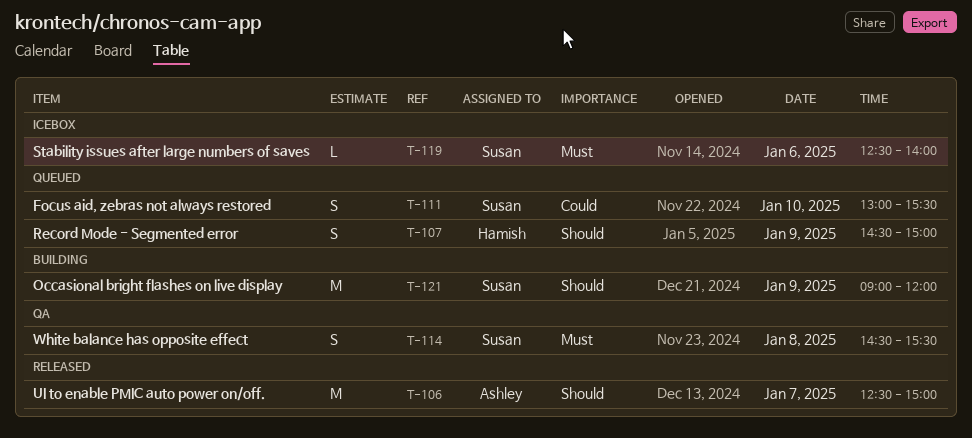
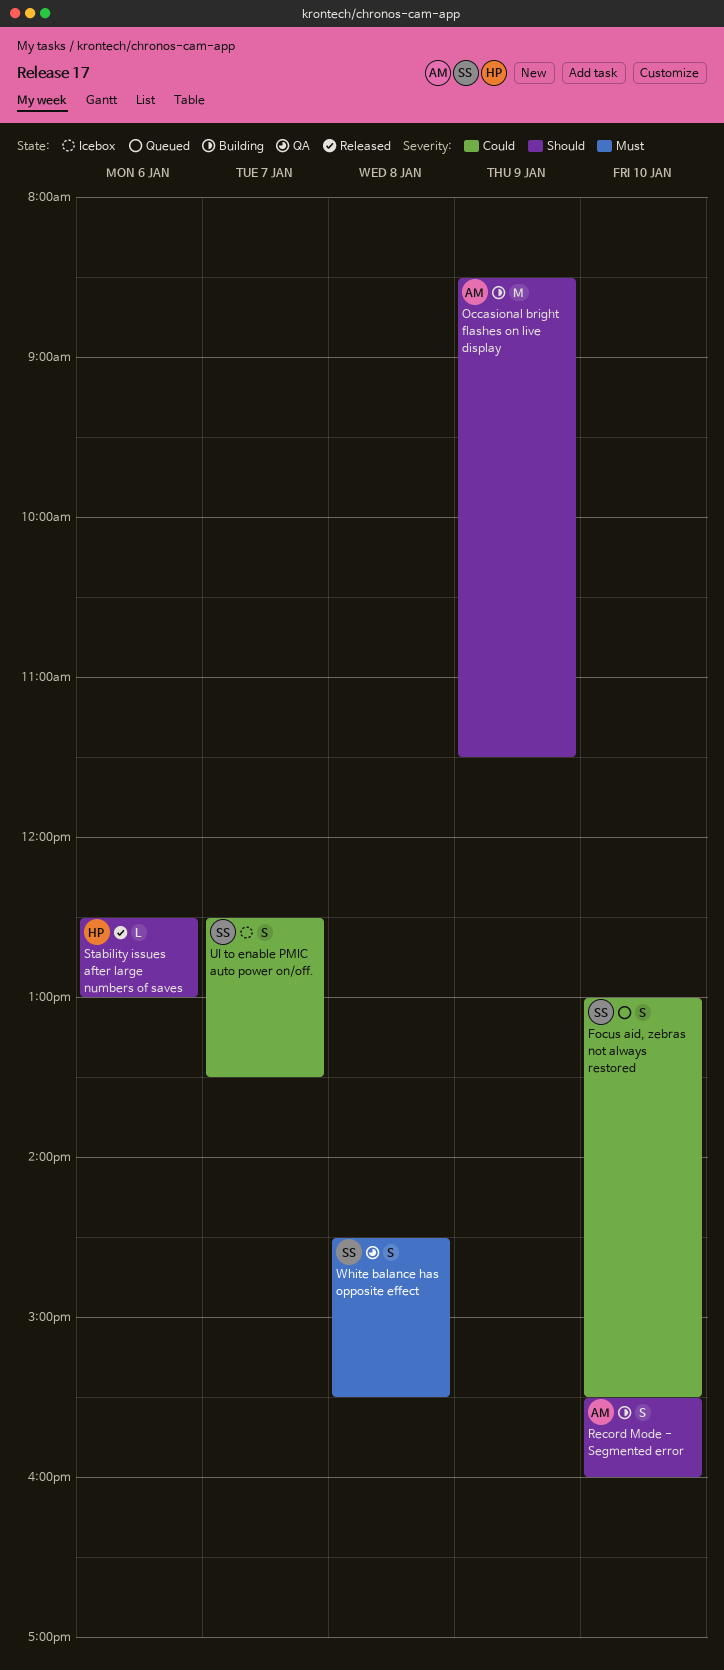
Occasional bright flashes on live display, owner: Susan -> Ashley
Occasional bright flashes on live display, begins: 09:00 -> 08:30
Occasional bright flashes on live display, ends: 12:00 -> 11:30
Record Mode - Segmented error, status: Queued -> Building
Record Mode - Segmented error, owner: Hamish -> Ashley
Record Mode - Segmented error, day: Jan 9 -> Jan 10
Record Mode - Segmented error, begins: 14:30 -> 15:30
Record Mode - Segmented error, ends: 15:00 -> 16:00
Stability issues after large numbers of saves, status: Icebox -> Released
Stability issues after large numbers of saves, owner: Susan -> Hamish
Stability issues after large numbers of saves, priority: Must -> Should
Stability issues after large numbers of saves, ends: 14:00 -> 13:00
UI to enable PMIC auto power on/off., status: Released -> Icebox
UI to enable PMIC auto power on/off., owner: Ashley -> Susan
UI to enable PMIC auto power on/off., priority: Should -> Could
UI to enable PMIC auto power on/off., estimate: M -> S
UI to enable PMIC auto power on/off., ends: 15:00 -> 13:30

